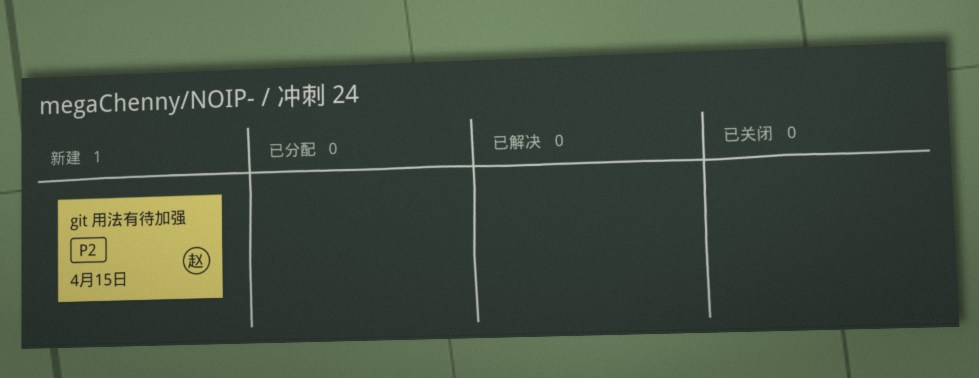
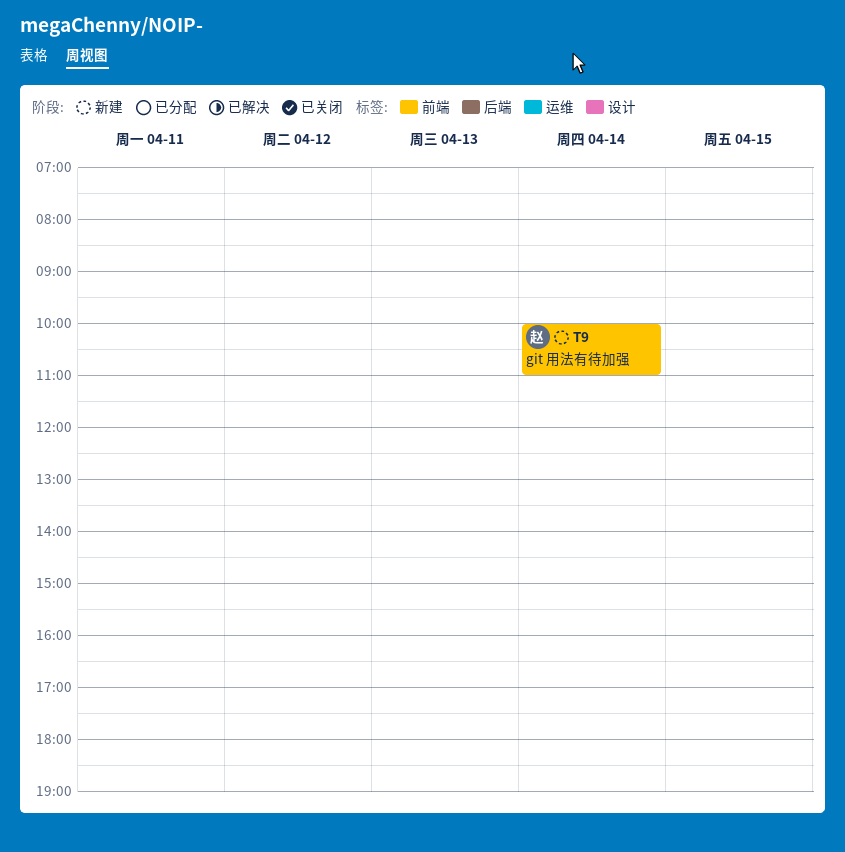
git 用法有待加强, day: Apr 15 -> Apr 14

